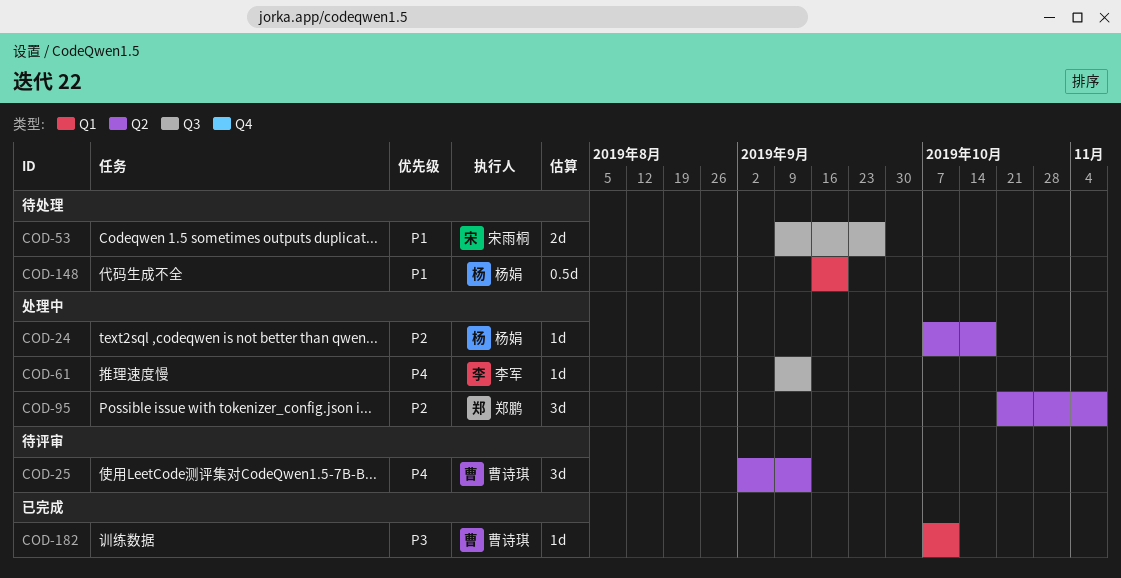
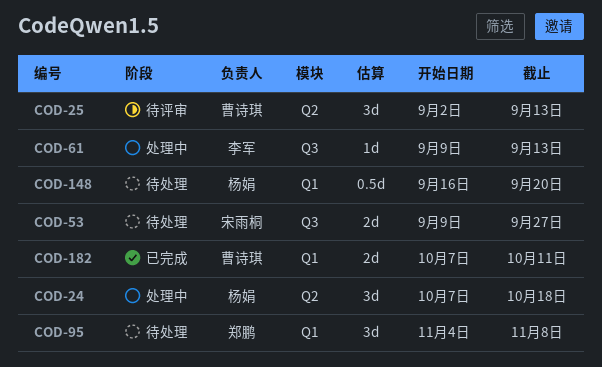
COD-24, estimate: 1d -> 3d
COD-95, status: 处理中 -> 待处理
COD-95, label: Q2 -> Q1
COD-95, start: Oct 21 -> Nov 4
COD-182, estimate: 1d -> 2d

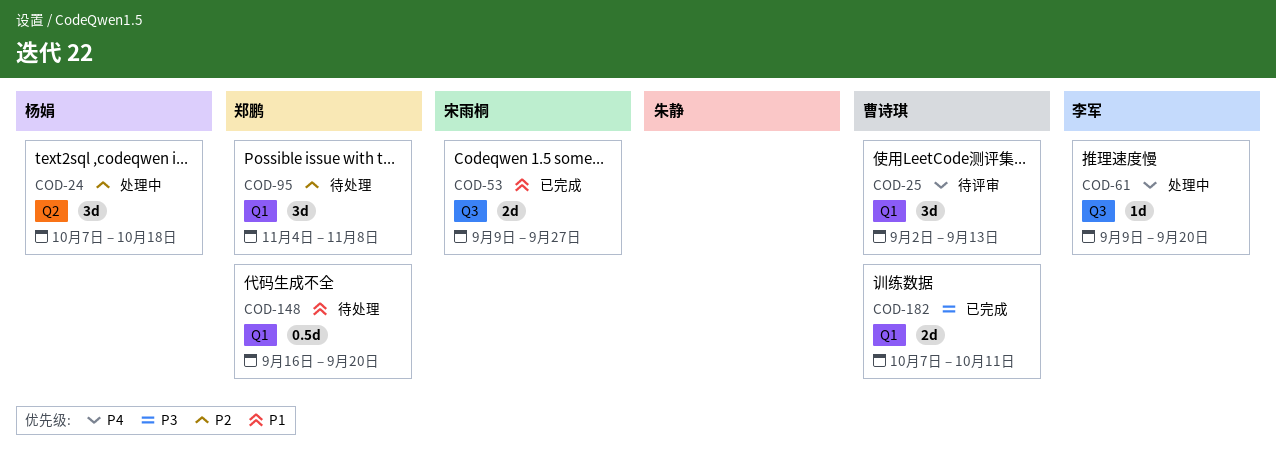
COD-25, label: Q2 -> Q1
COD-53, status: 待处理 -> 已完成
COD-61, due: Sep 13 -> Sep 20
COD-148, owner: 杨娟 -> 郑鹏

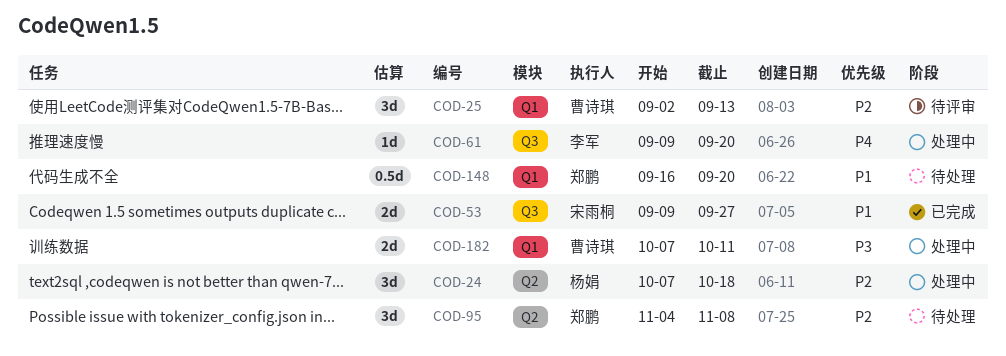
COD-25, priority: P4 -> P2
COD-95, label: Q1 -> Q2
COD-182, status: 已完成 -> 处理中

